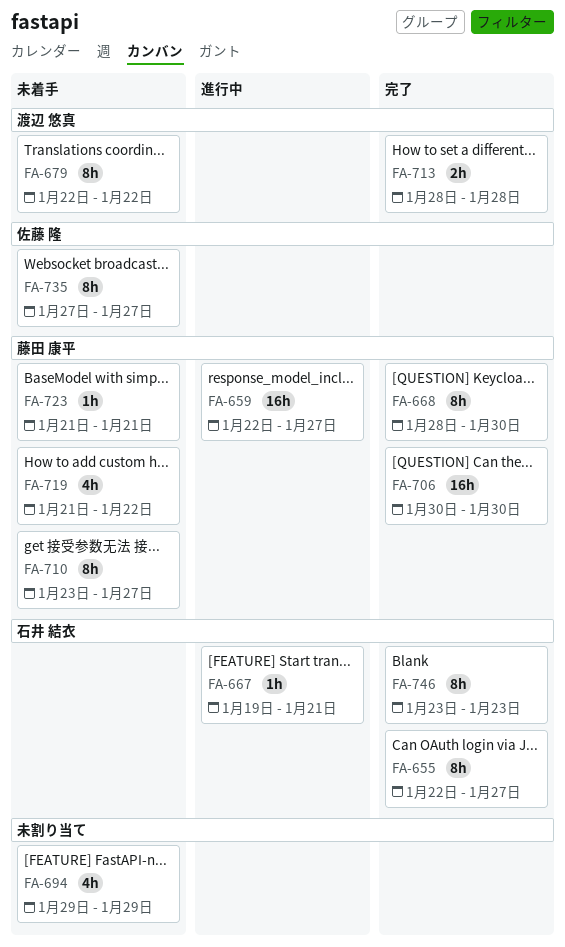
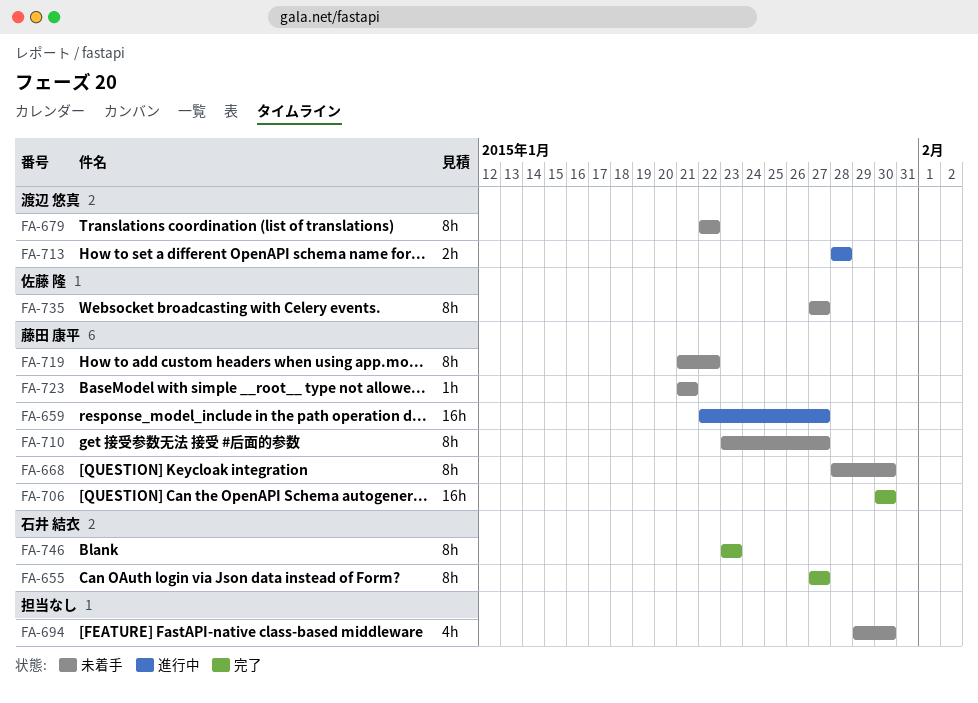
FA-655, start: Jan 22 -> Jan 27
FA-667: present -> none
FA-668, status: 完了 -> 未着手
FA-694, due: Jan 29 -> Jan 30
FA-713, status: 完了 -> 進行中
FA-719, estimate: 4h -> 8h

